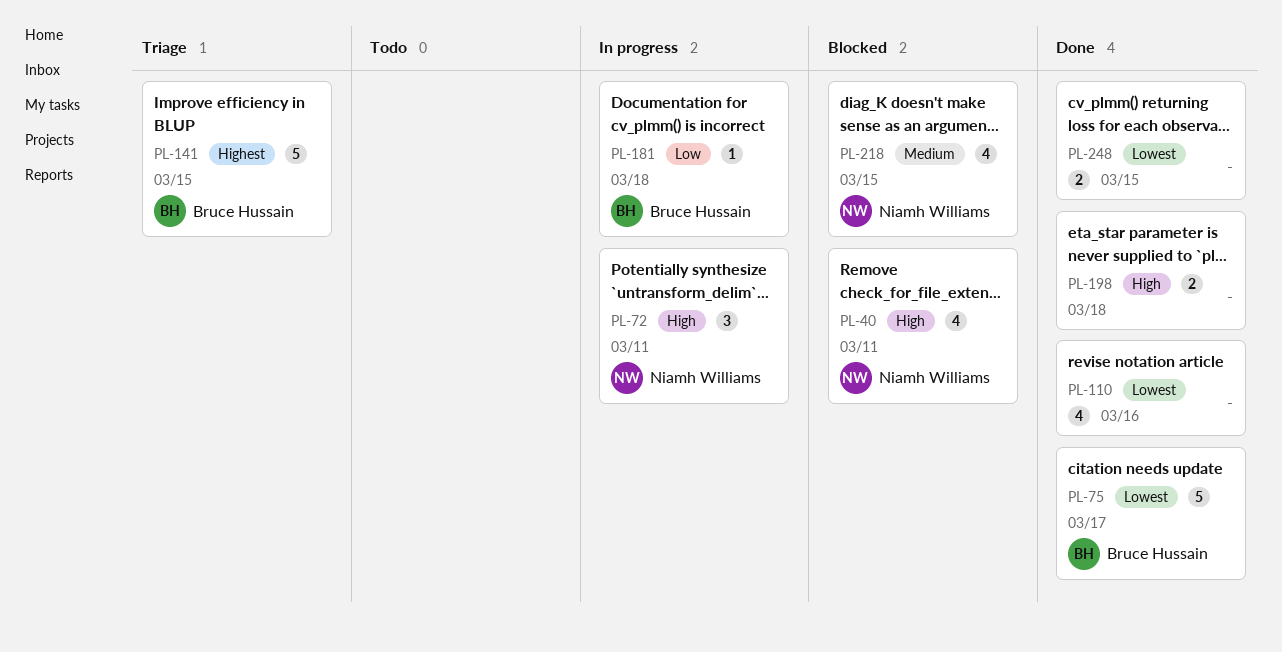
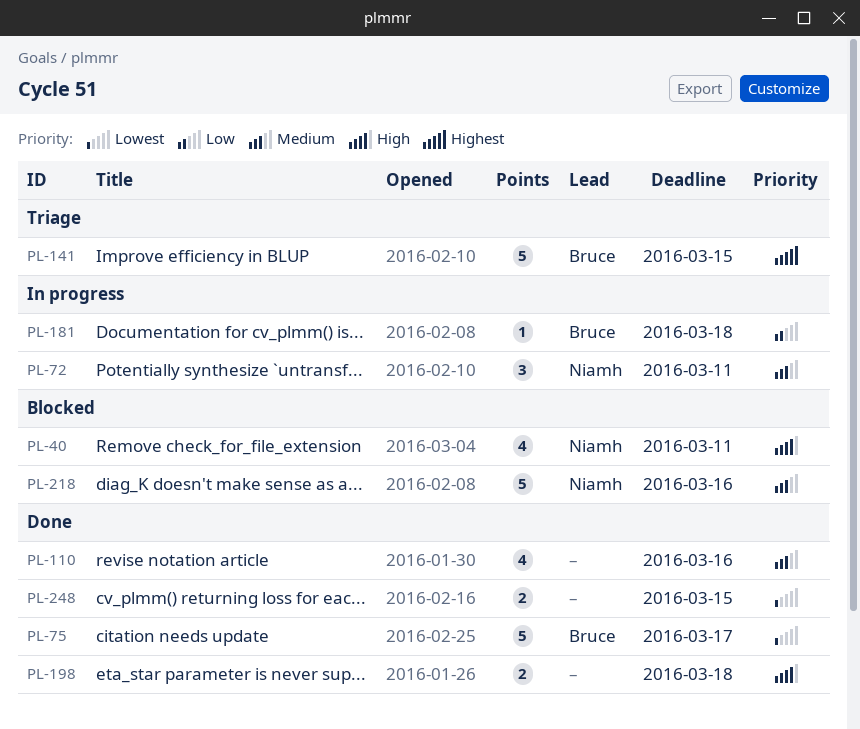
PL-72, priority: High -> Medium
PL-110, priority: Lowest -> Medium
PL-218, estimate: 4 -> 5
PL-218, due: Mar 15 -> Mar 16

